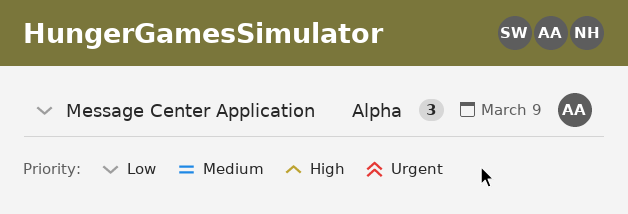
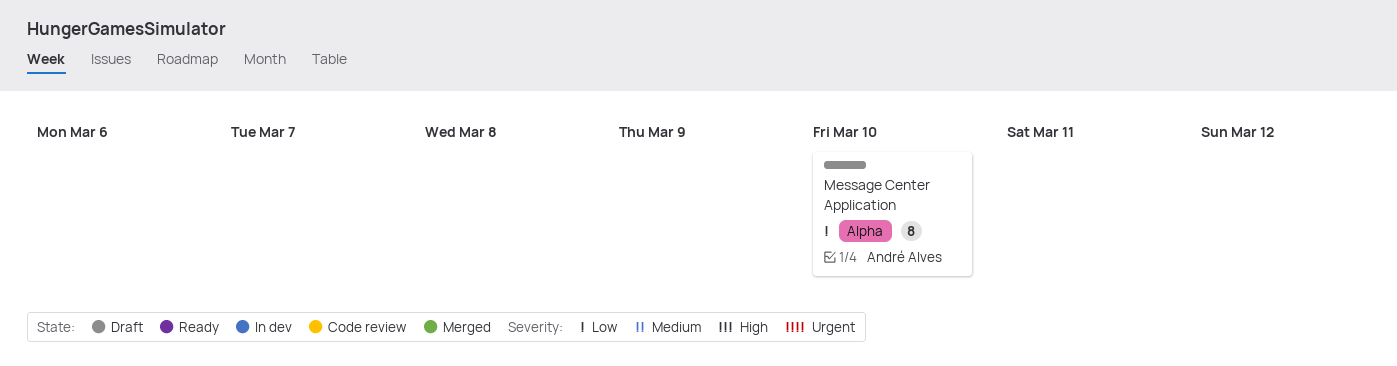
Message Center Application, estimate: 3 -> 8
Message Center Application, due: Mar 9 -> Mar 10

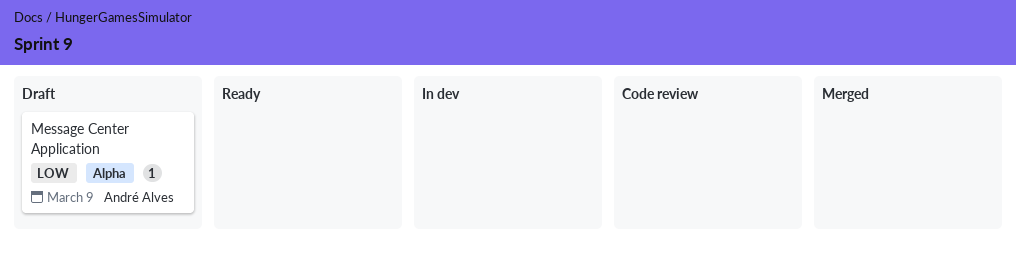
Message Center Application, estimate: 8 -> 1
Message Center Application, due: Mar 10 -> Mar 9

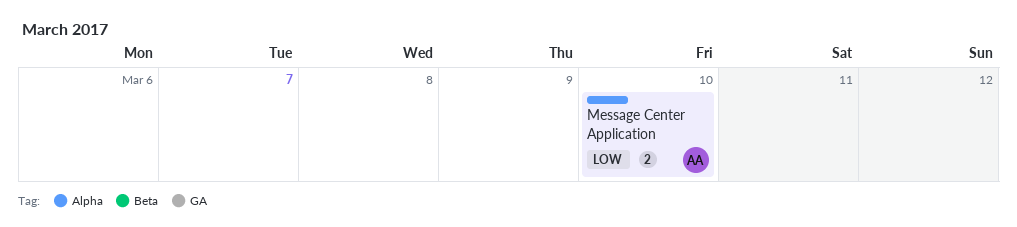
Message Center Application, estimate: 1 -> 2
Message Center Application, due: Mar 9 -> Mar 10

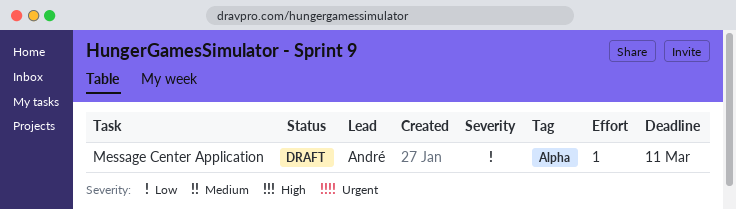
Message Center Application, estimate: 2 -> 1
Message Center Application, due: Mar 10 -> Mar 11

